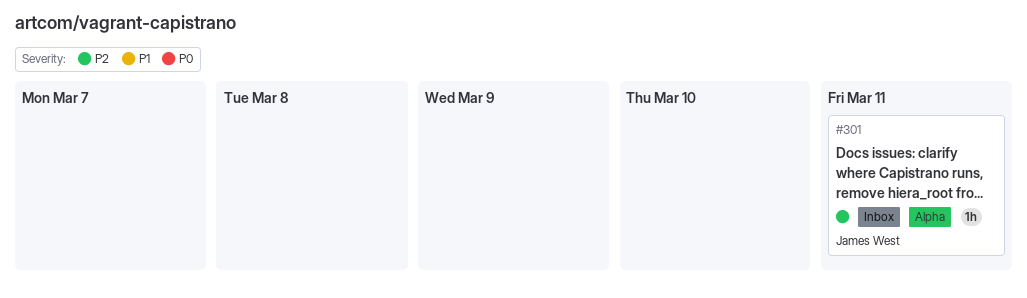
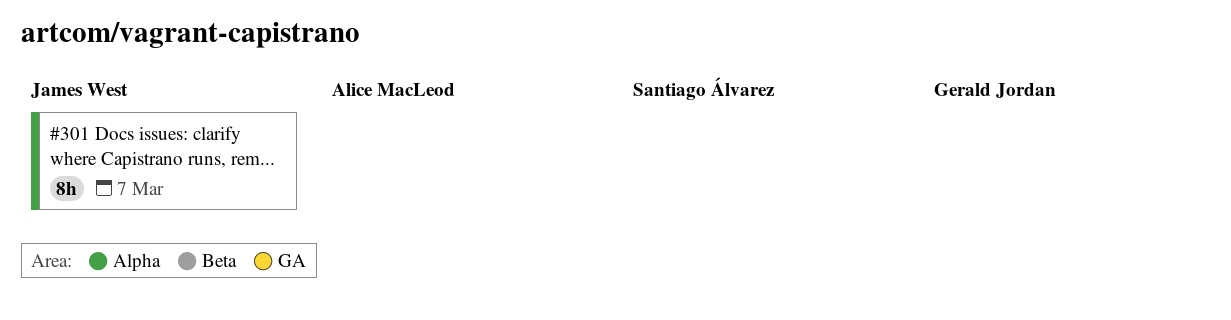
#301, estimate: 1h -> 8h
#301, due: Mar 11 -> Mar 7

